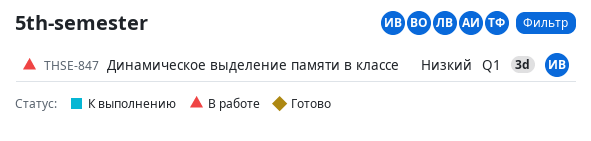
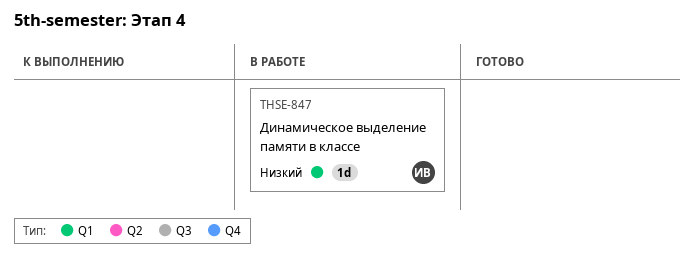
THSE-847, estimate: 3d -> 1d

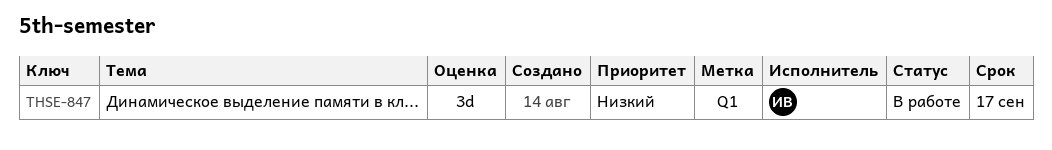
THSE-847, estimate: 1d -> 3d

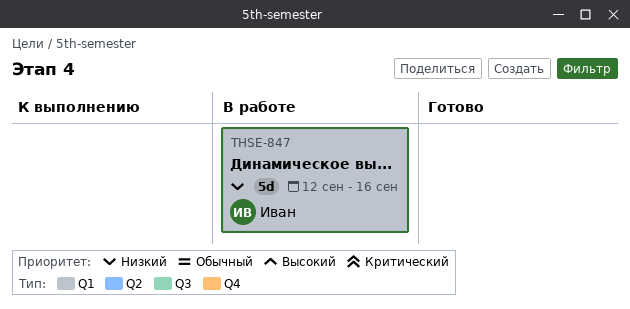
THSE-847, estimate: 3d -> 5d
THSE-847, due: Sep 17 -> Sep 16

